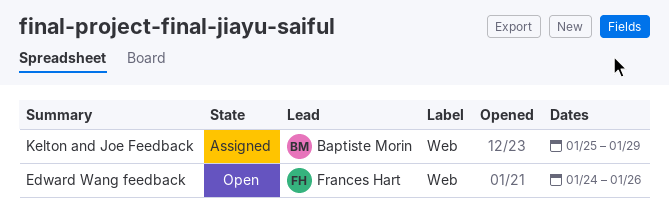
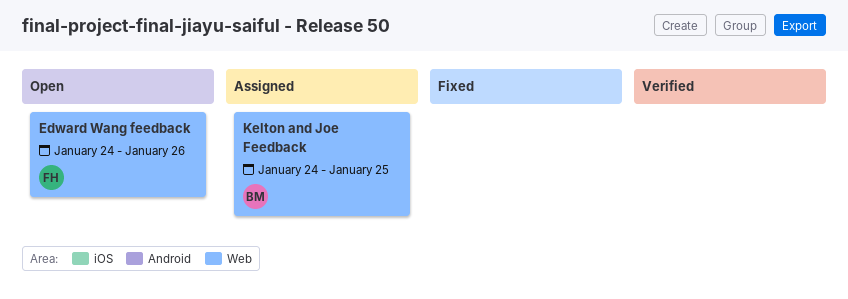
Kelton and Joe Feedback, start: Jan 25 -> Jan 24
Kelton and Joe Feedback, due: Jan 29 -> Jan 25

